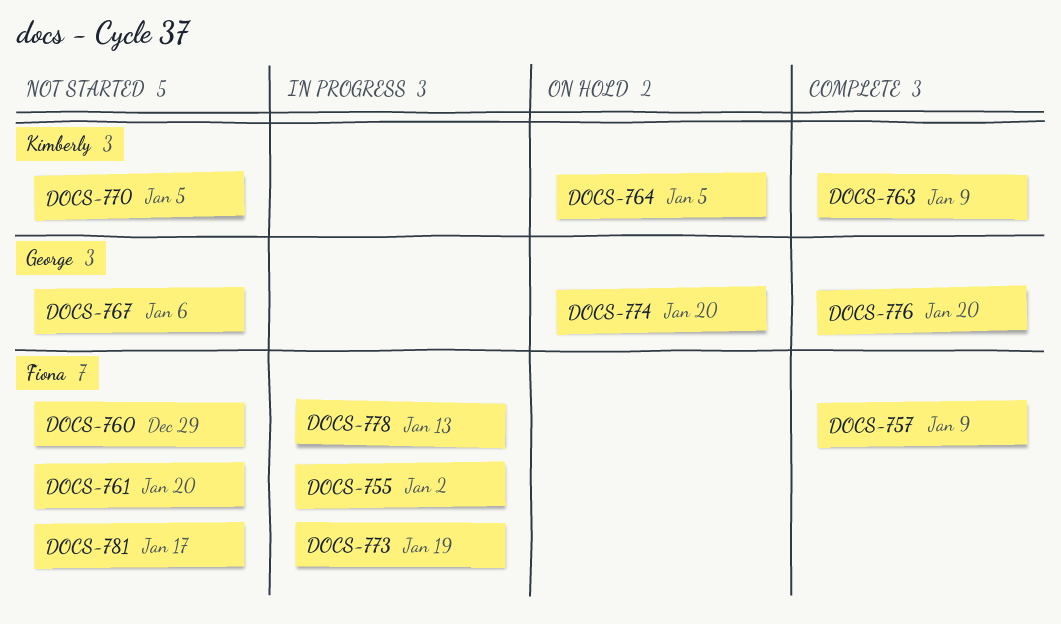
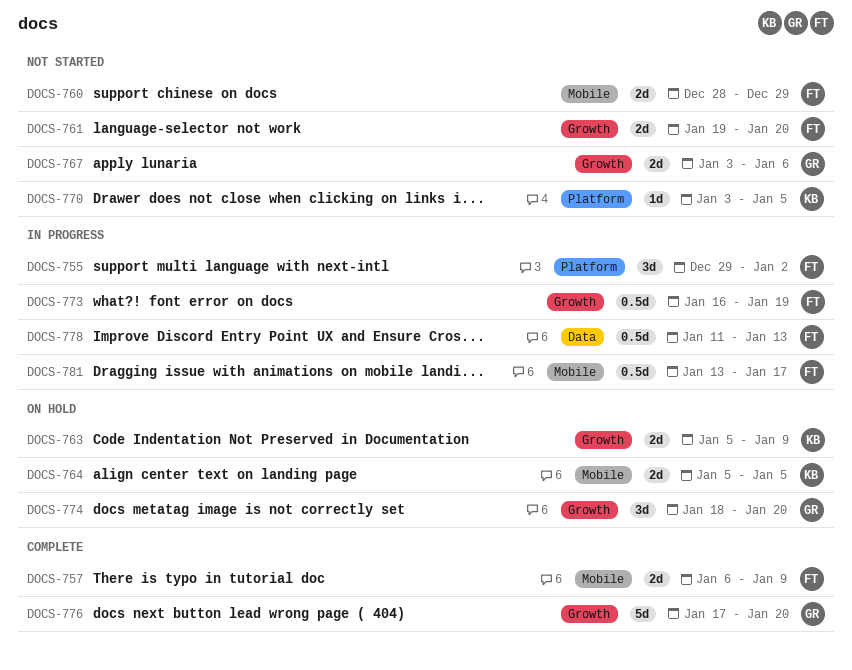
DOCS-763, status: Complete -> On hold
DOCS-781, status: Not started -> In progress

